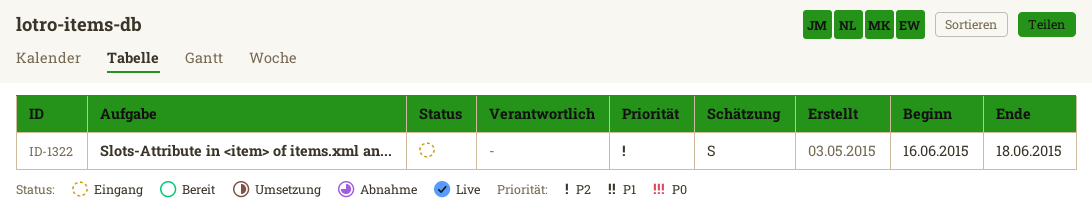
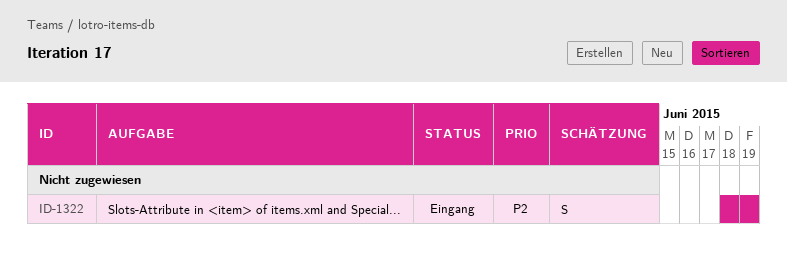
ID-1322, start: Jun 16 -> Jun 18
ID-1322, due: Jun 18 -> Jun 19

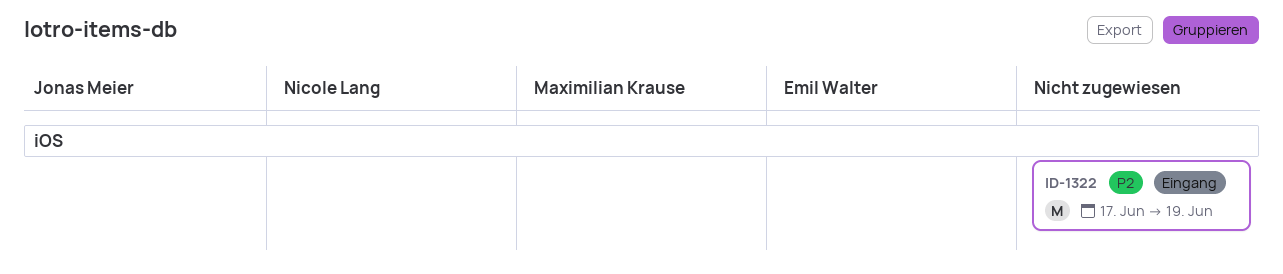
ID-1322, estimate: S -> M
ID-1322, start: Jun 18 -> Jun 17

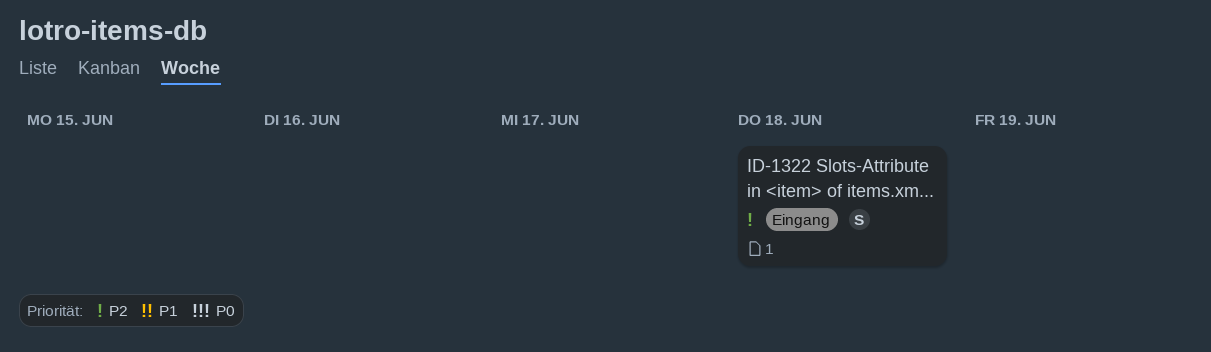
ID-1322, estimate: M -> S
ID-1322, due: Jun 19 -> Jun 18

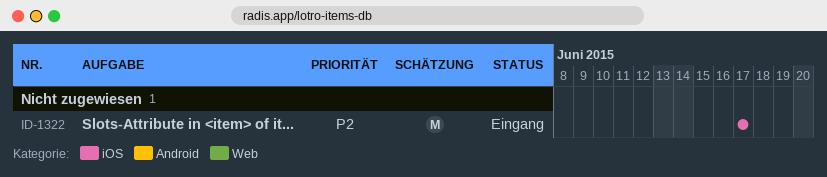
ID-1322, estimate: S -> M
ID-1322, due: Jun 18 -> Jun 17

